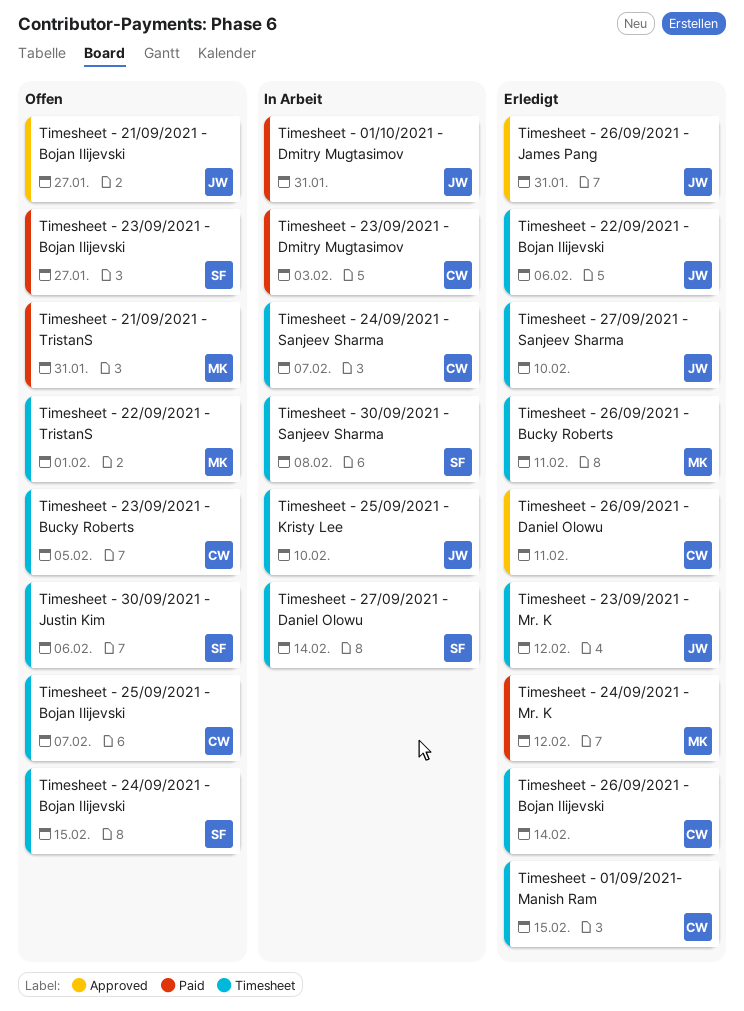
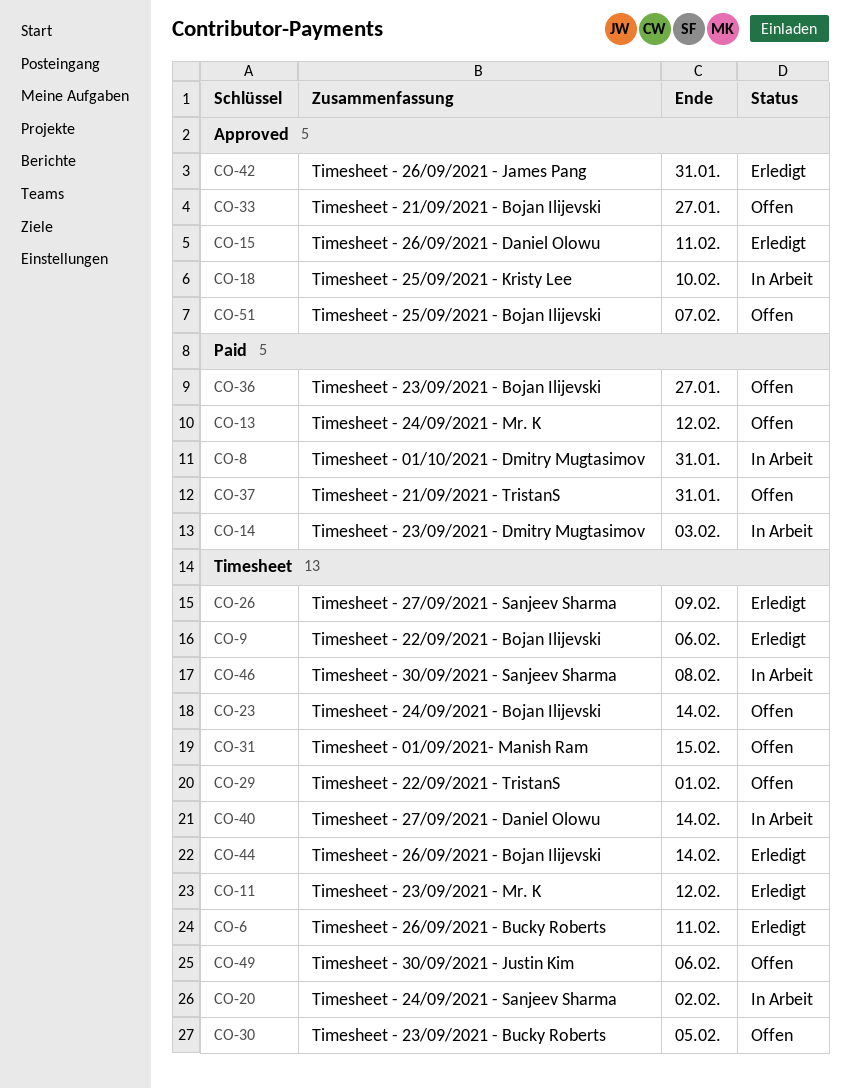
Timesheet - 01/09/2021- Manish Ram, status: Erledigt -> Offen
Timesheet - 24/09/2021 - Bojan Ilijevski, due: Feb 15 -> Feb 14
Timesheet - 24/09/2021 - Mr. K, status: Erledigt -> Offen
Timesheet - 24/09/2021 - Sanjeev Sharma, due: Feb 7 -> Feb 2
Timesheet - 25/09/2021 - Bojan Ilijevski, label: Timesheet -> Approved
Timesheet - 25/09/2021 - Kristy Lee, label: Timesheet -> Approved
Timesheet - 27/09/2021 - Sanjeev Sharma, due: Feb 10 -> Feb 9

